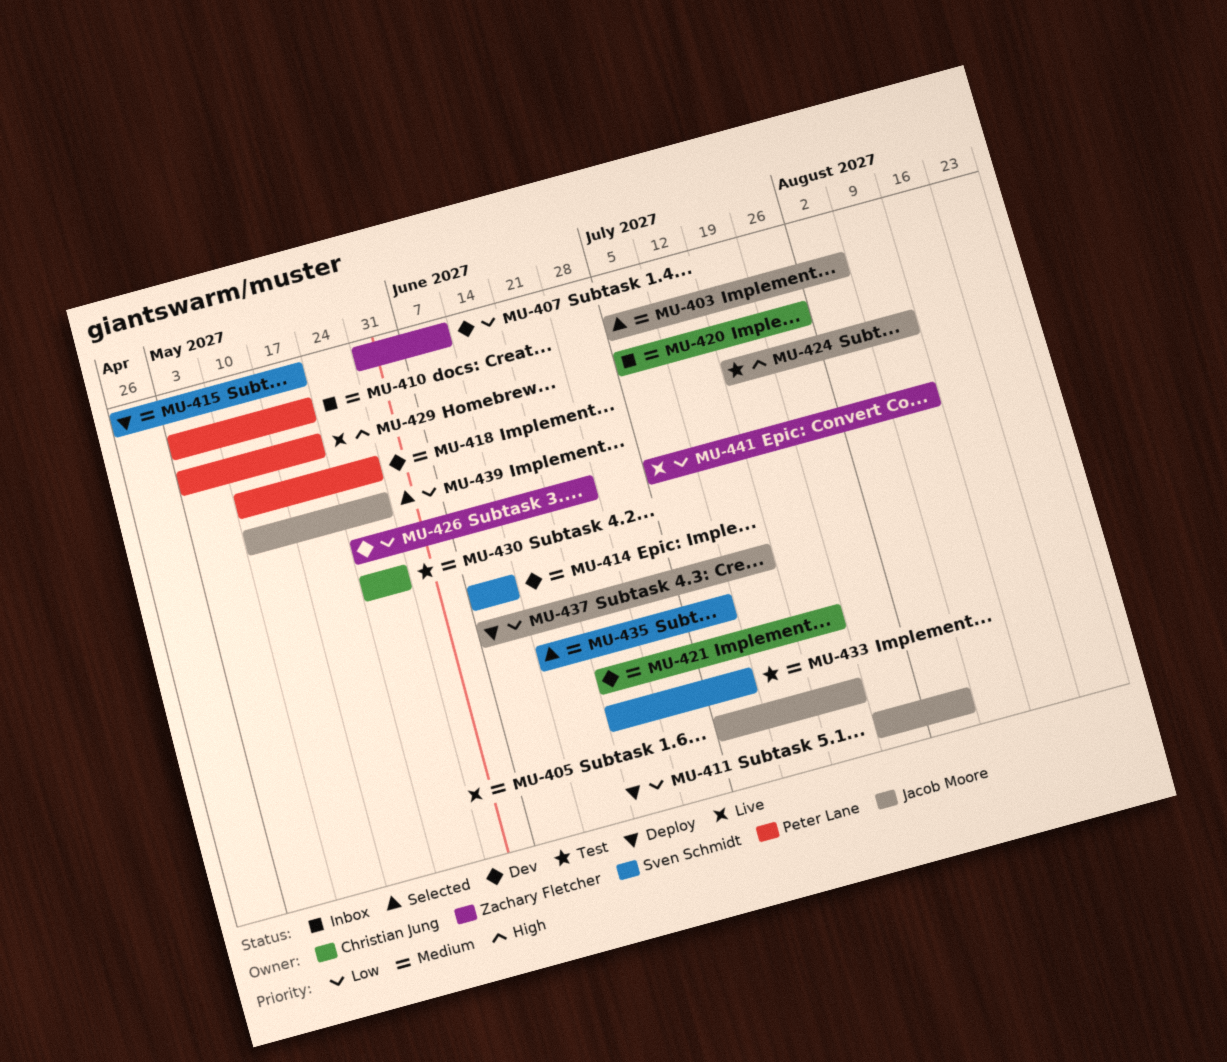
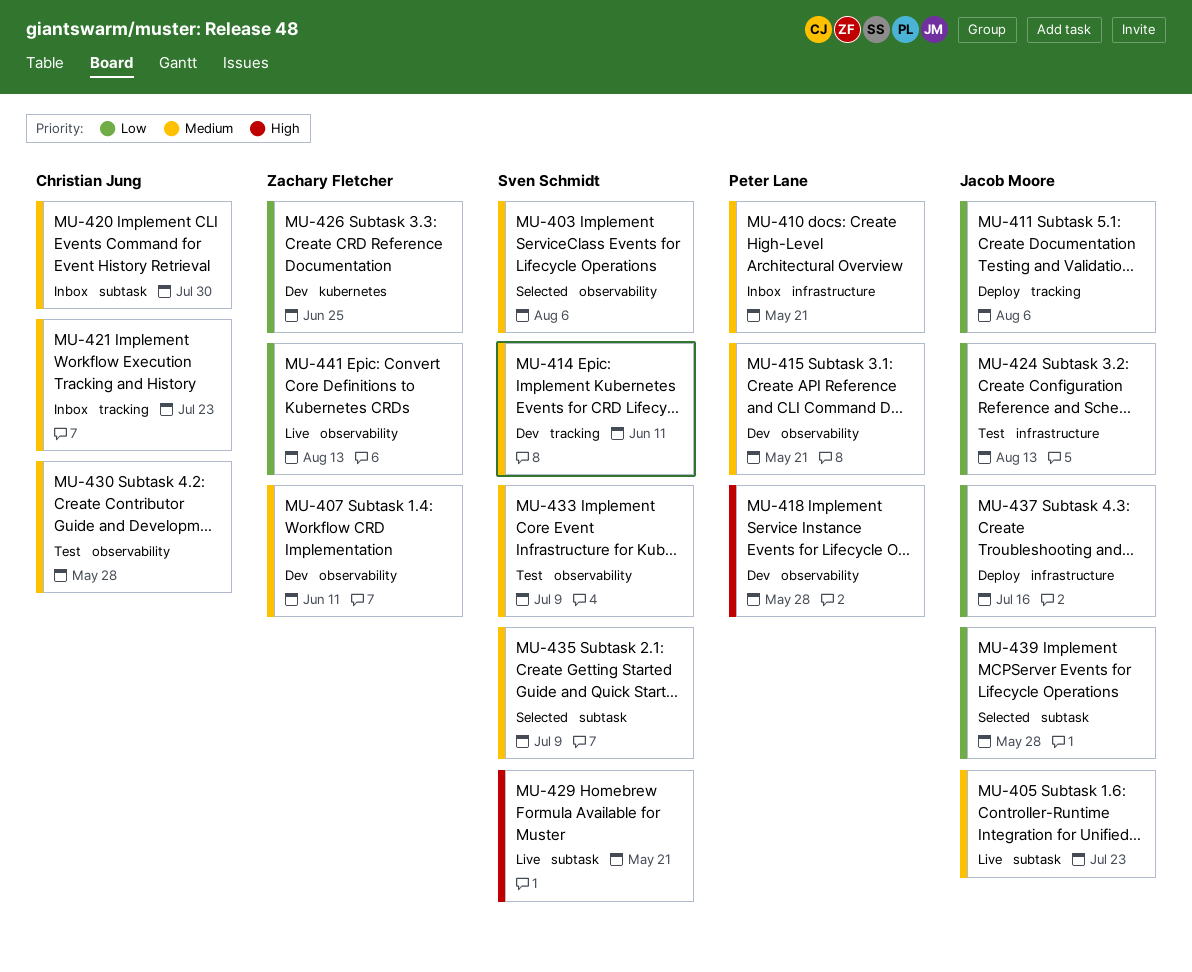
MU-403, owner: Jacob Moore -> Sven Schmidt
MU-407, priority: Low -> Medium
MU-415, status: Deploy -> Dev
MU-415, owner: Sven Schmidt -> Peter Lane
MU-418, priority: Medium -> High
MU-421, status: Dev -> Inbox
MU-424, priority: High -> Low
MU-429, owner: Peter Lane -> Sven Schmidt

